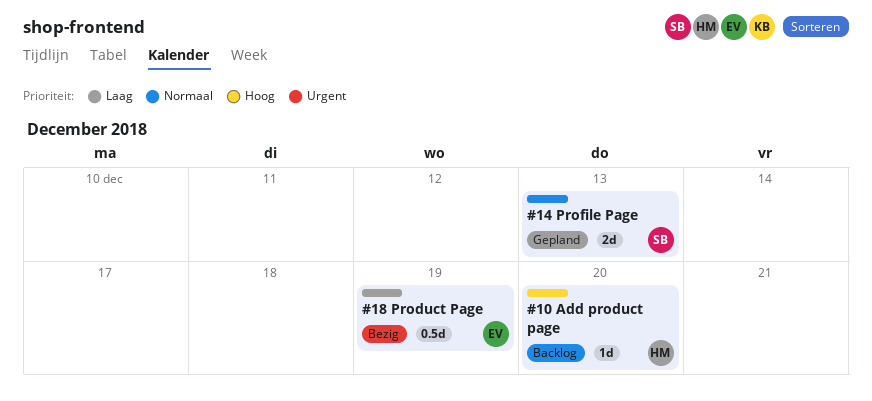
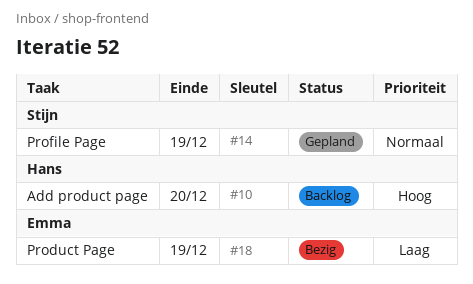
#14, due: Dec 13 -> Dec 19

